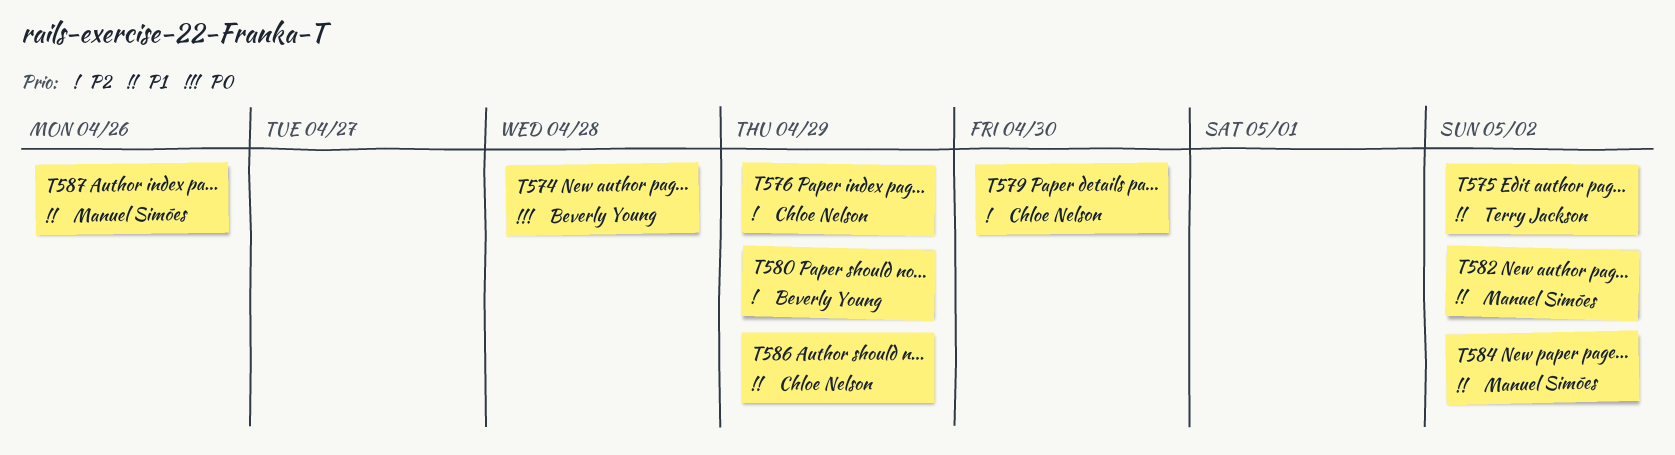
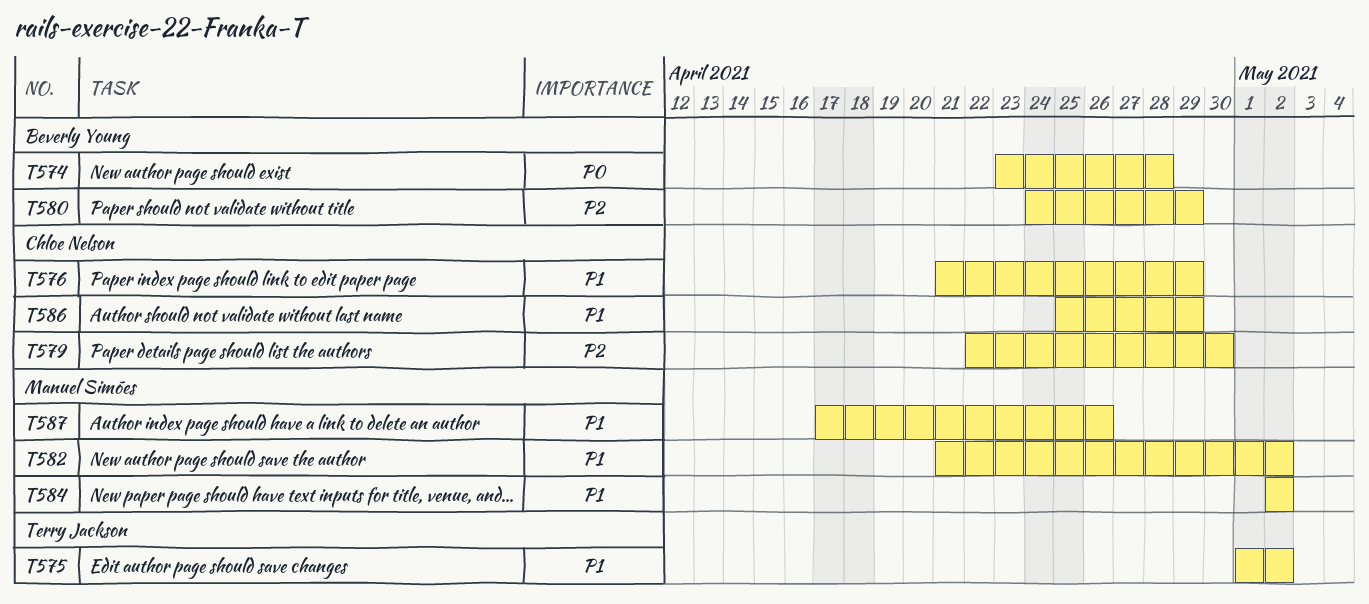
T576, priority: P2 -> P1

